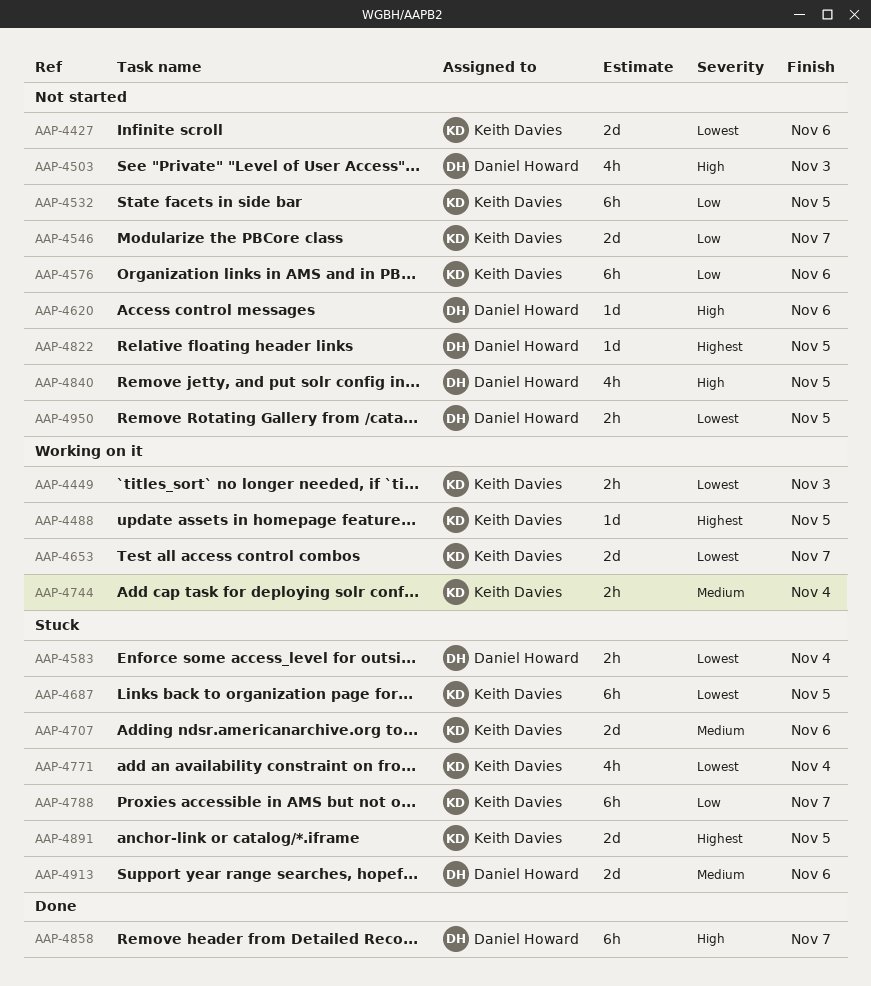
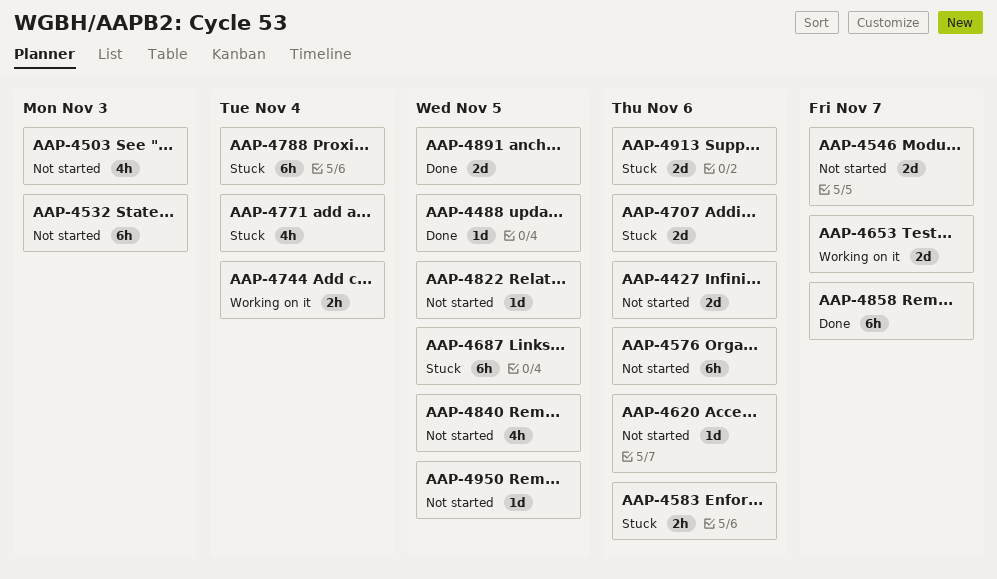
AAP-4449: present -> none
AAP-4488, status: Working on it -> Done
AAP-4532, due: Nov 5 -> Nov 3
AAP-4583, due: Nov 4 -> Nov 6
AAP-4788, due: Nov 7 -> Nov 4
AAP-4891, status: Stuck -> Done
AAP-4950, estimate: 2h -> 1d

